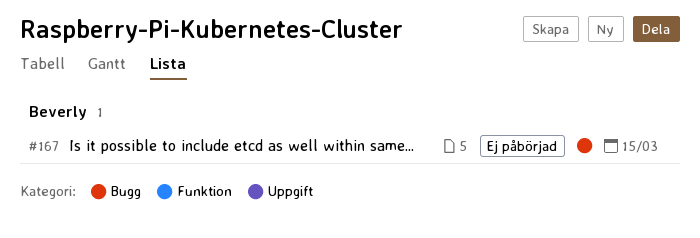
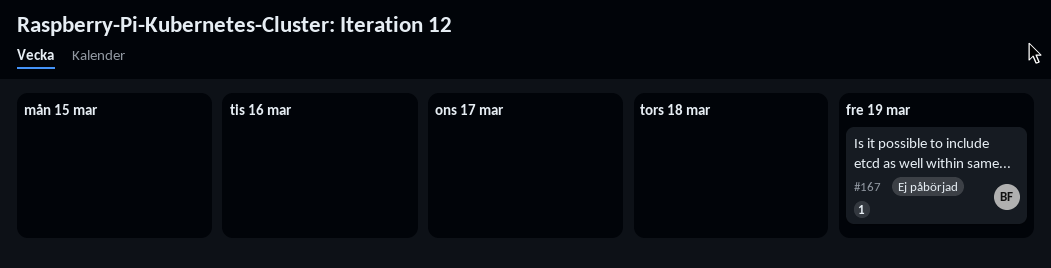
#167, due: Mar 15 -> Mar 19

